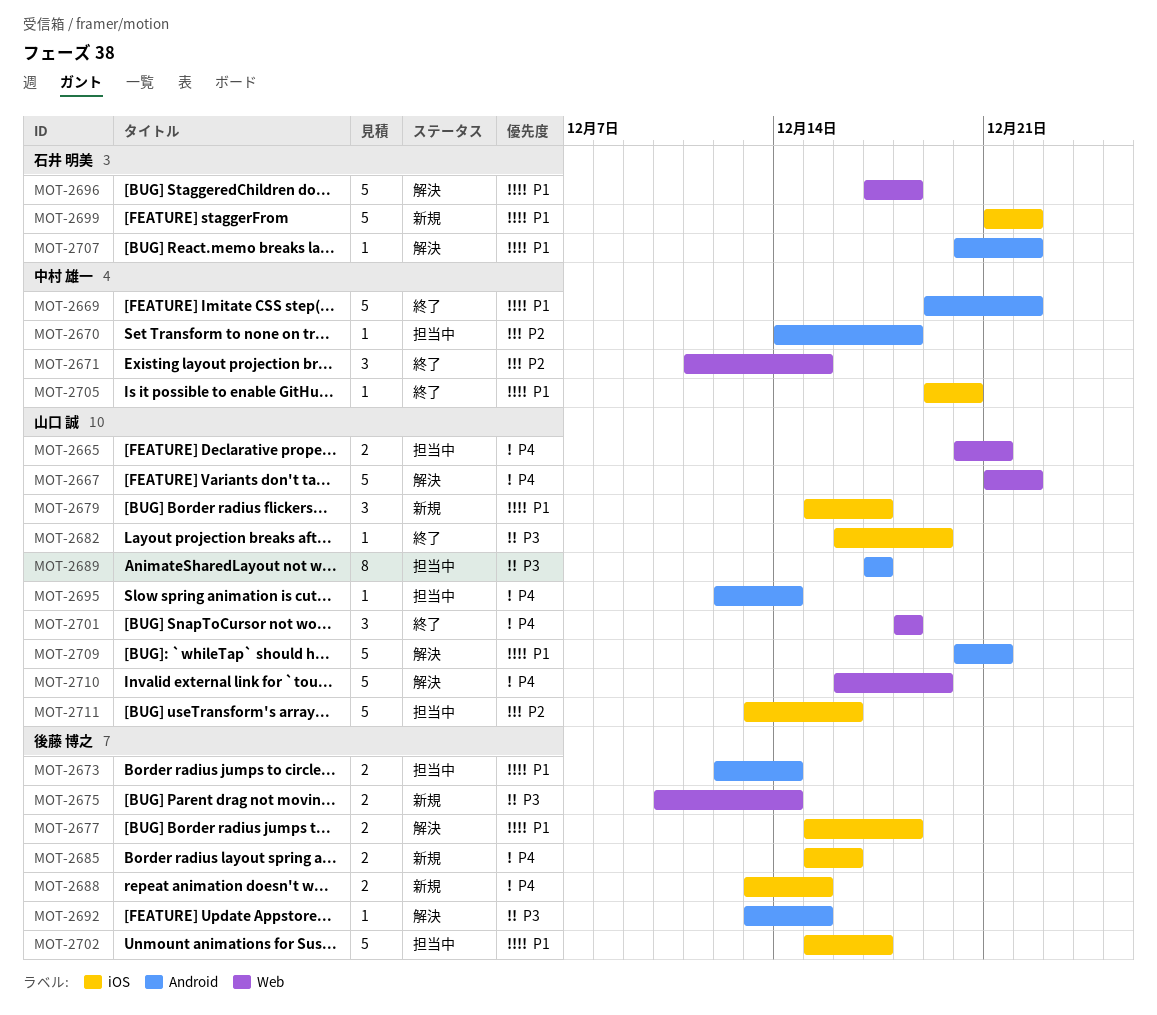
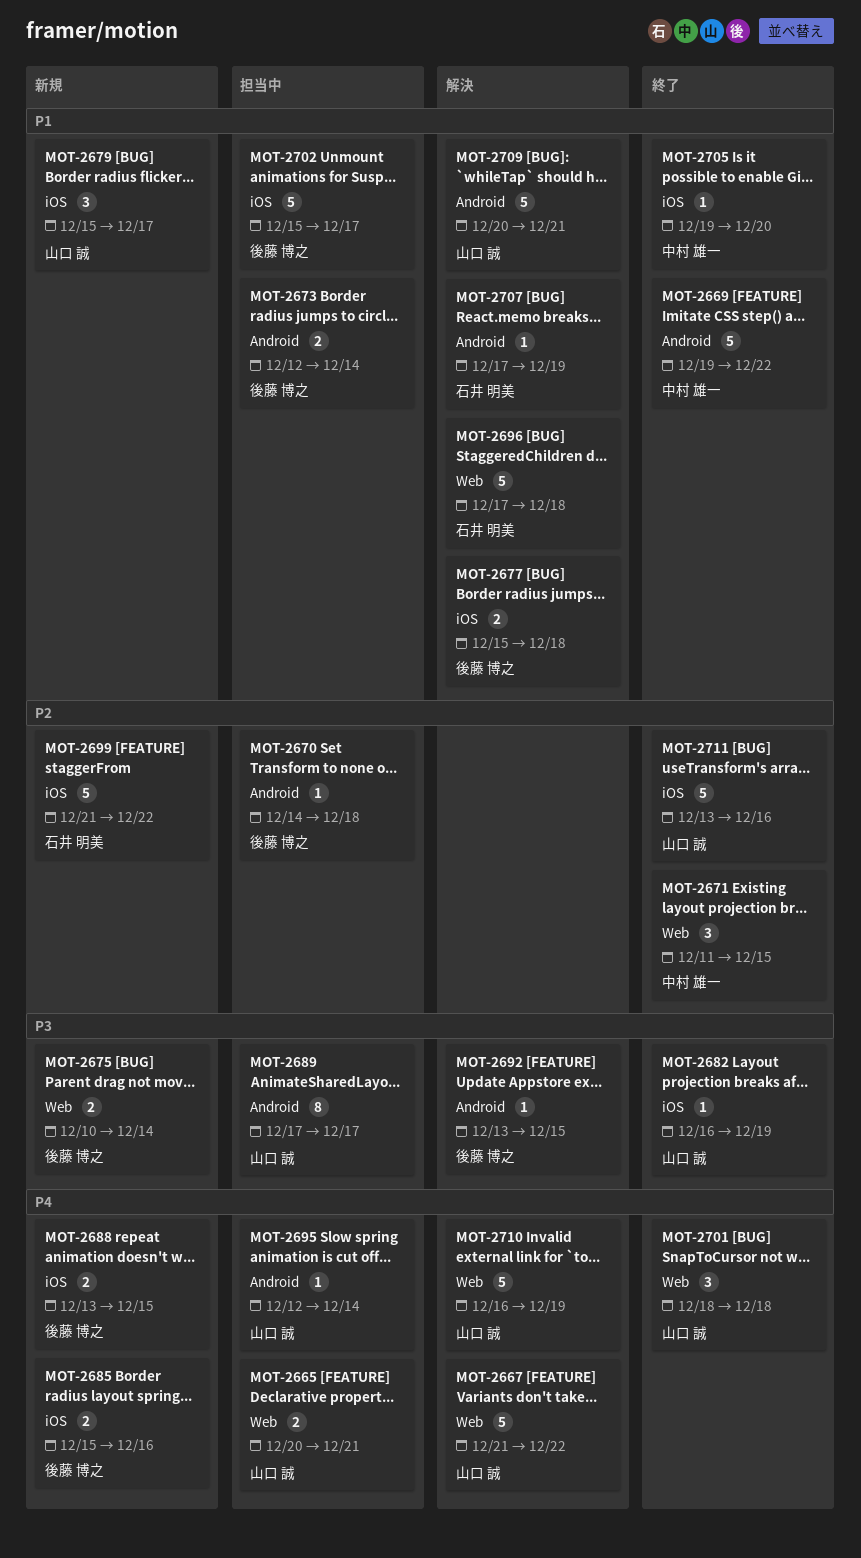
MOT-2670, owner: 中村 雄一 -> 後藤 博之
MOT-2699, priority: P1 -> P2
MOT-2707, start: Dec 20 -> Dec 17
MOT-2707, due: Dec 22 -> Dec 19
MOT-2711, status: 担当中 -> 終了

